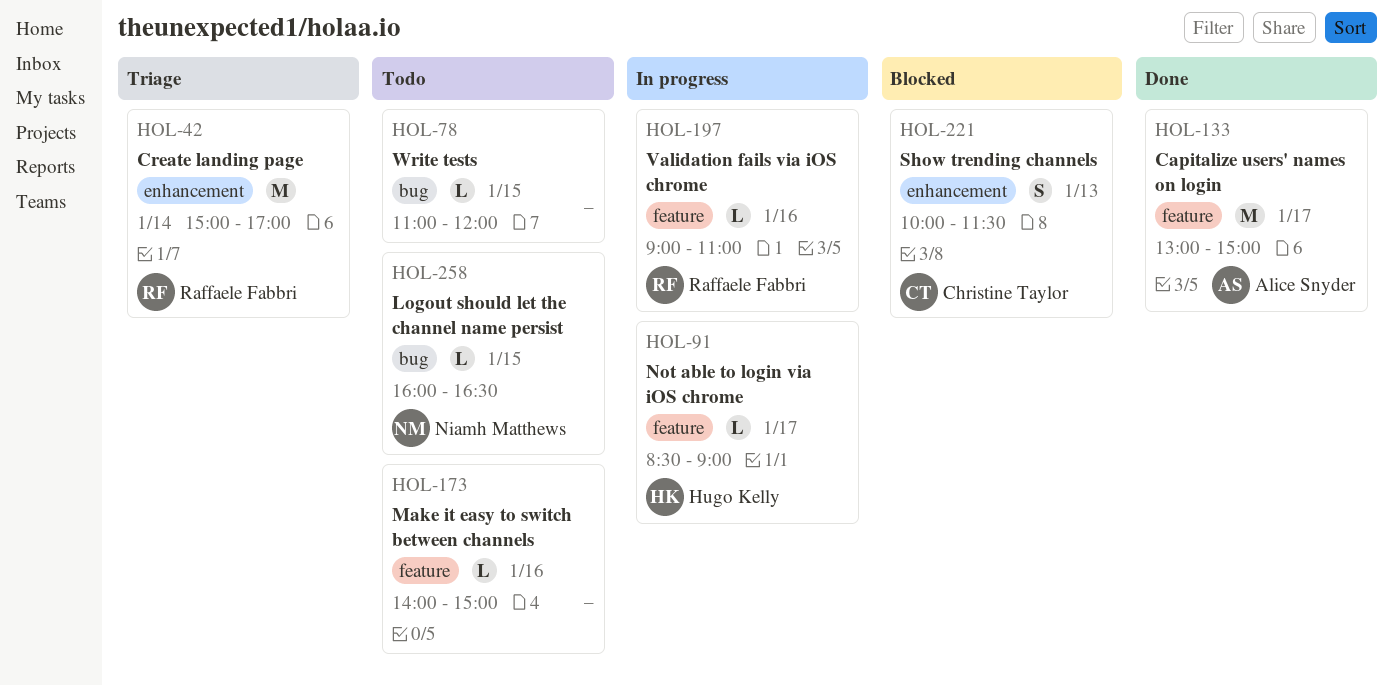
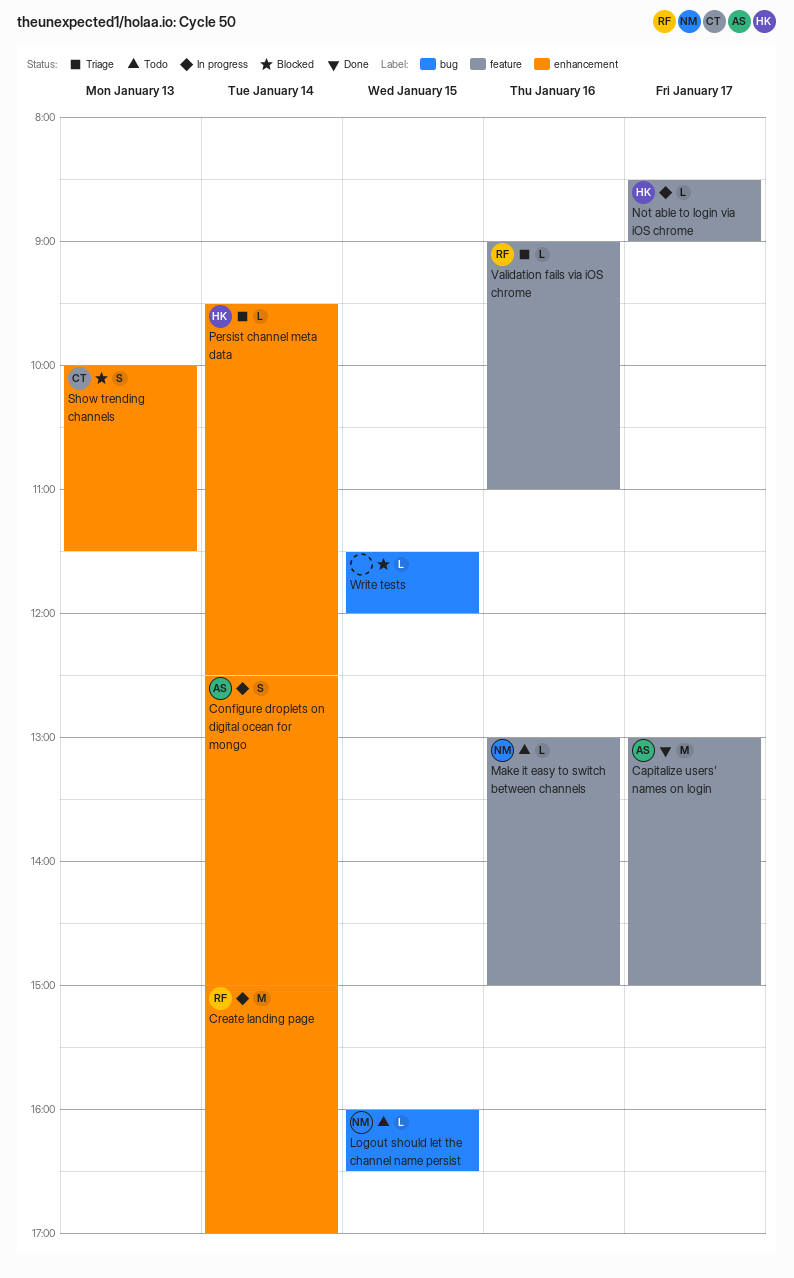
Configure droplets on digital ocean for mongo: none -> present
Create landing page, status: Triage -> In progress
Make it easy to switch between channels, owner: none -> Niamh Matthews
Make it easy to switch between channels, begins: 14:00 -> 13:00
Persist channel meta data: none -> present
Validation fails via iOS chrome, status: In progress -> Triage
Write tests, status: Todo -> Blocked
Write tests, begins: 11:00 -> 11:30

